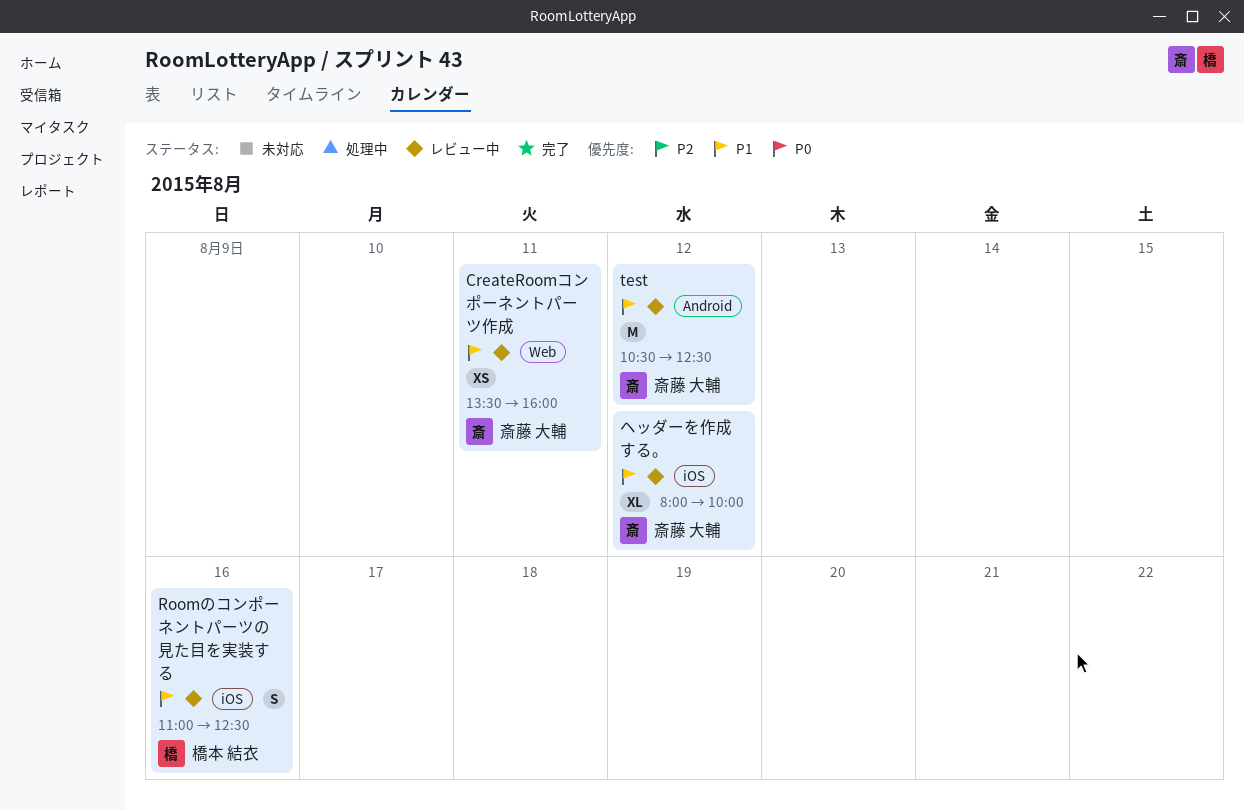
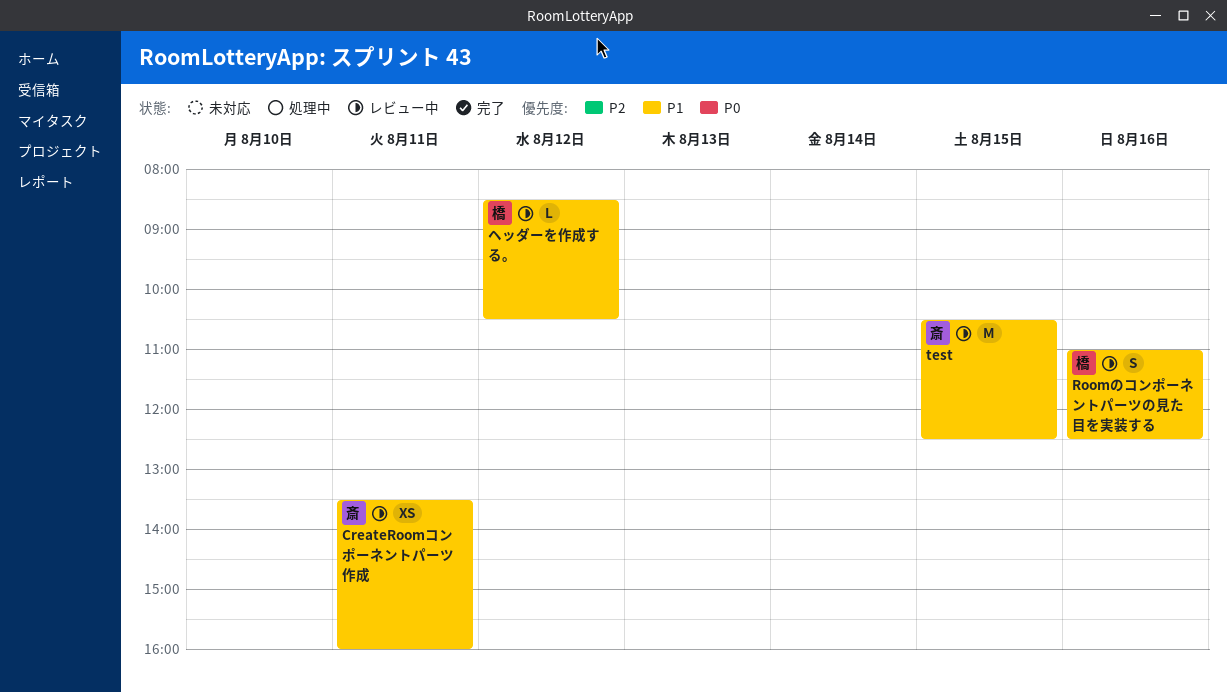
test, day: Aug 12 -> Aug 15
ヘッダーを作成する。, owner: 斎藤 大輔 -> 橋本 結衣
ヘッダーを作成する。, estimate: XL -> L
ヘッダーを作成する。, begins: 08:00 -> 08:30
ヘッダーを作成する。, ends: 10:00 -> 10:30

